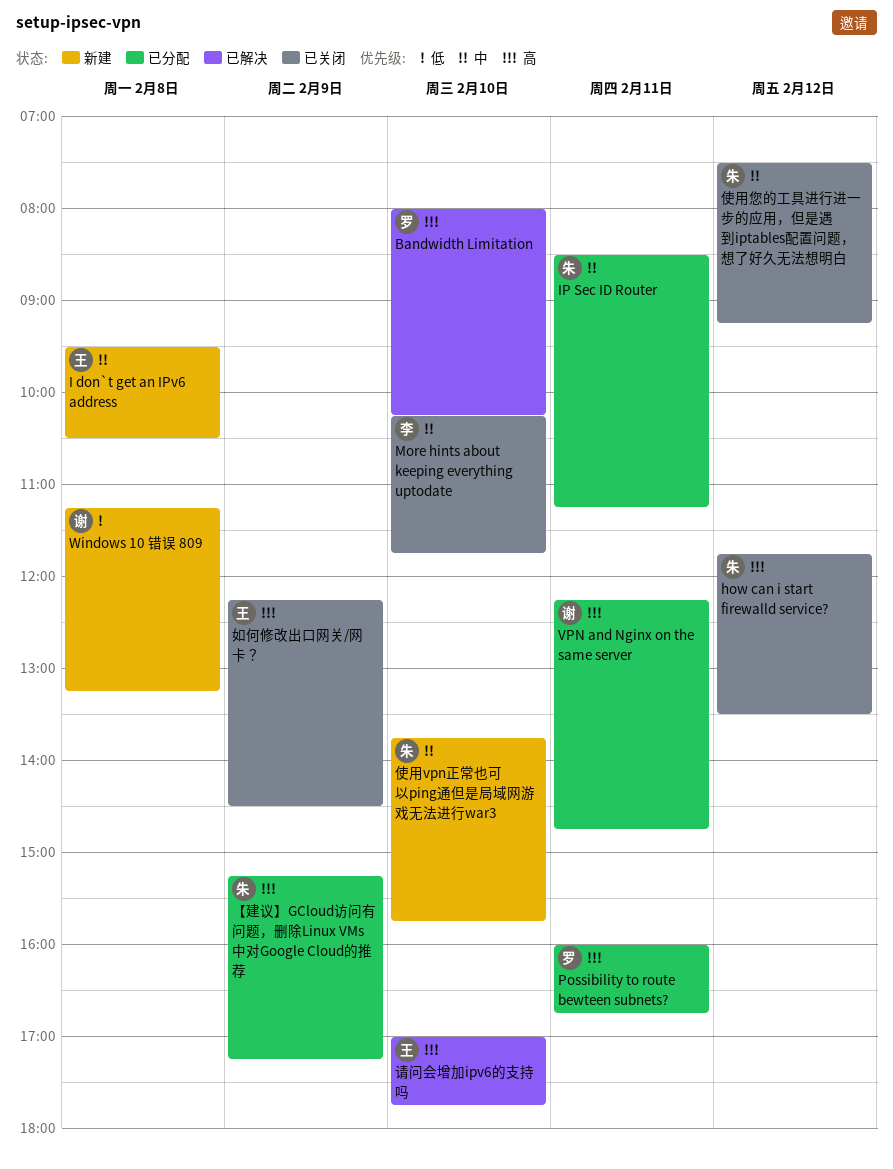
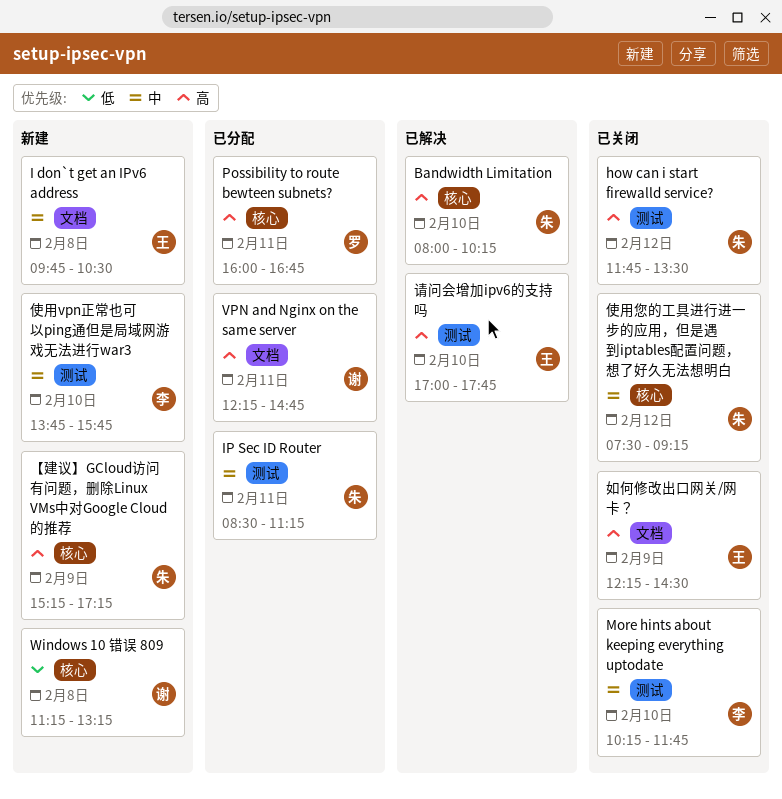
Bandwidth Limitation, owner: 罗 -> 朱
I don`t get an IPv6 address, begins: 09:30 -> 09:45
【建议】GCloud访问有问题，删除Linux VMs中对Google Cloud的推荐, status: 已分配 -> 新建
使用vpn正常也可以ping通但是局域网游戏无法进行war3, owner: 朱 -> 李

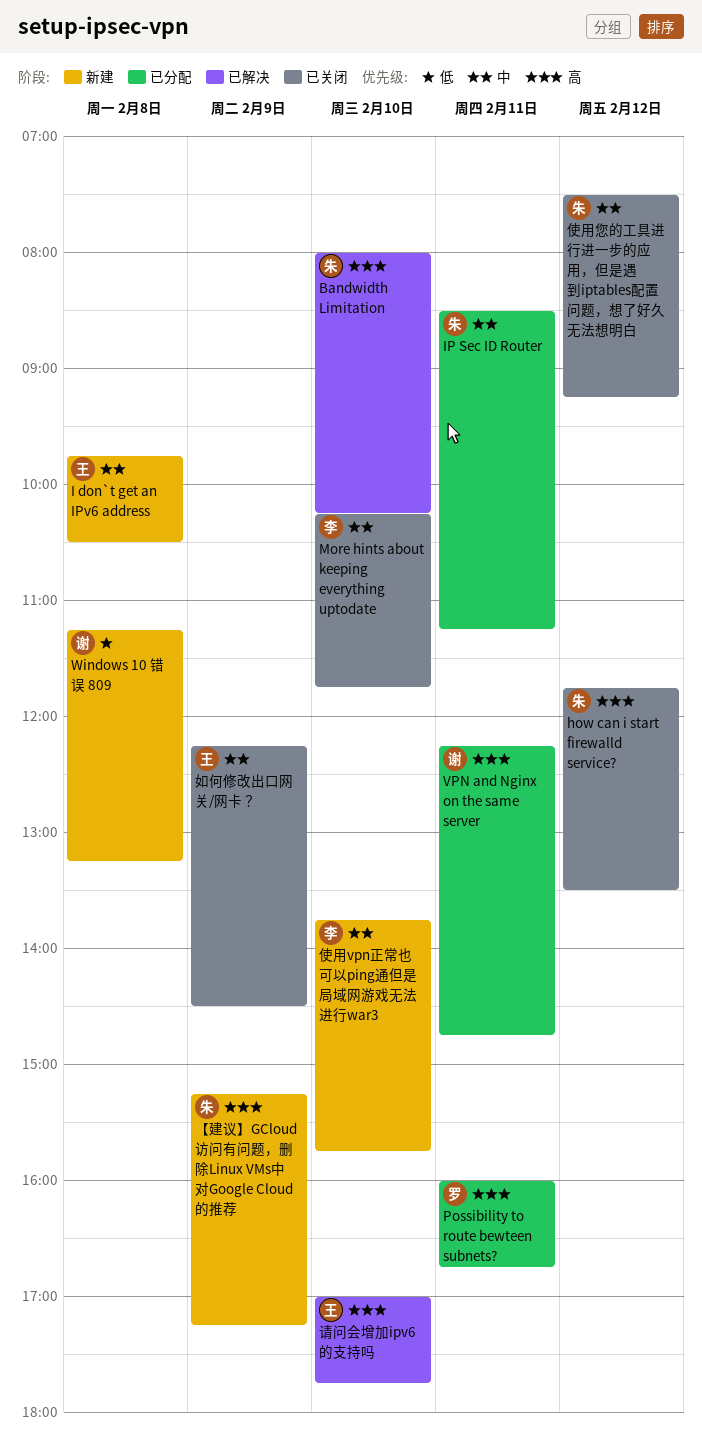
如何修改出口网关/网卡？, priority: 高 -> 中

